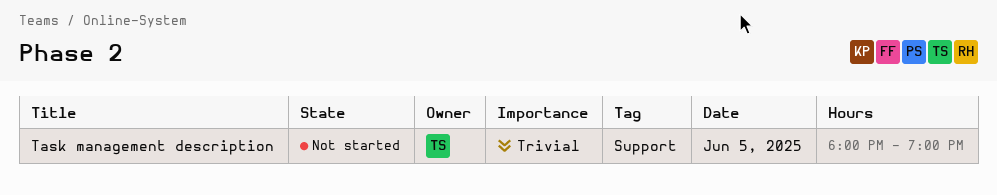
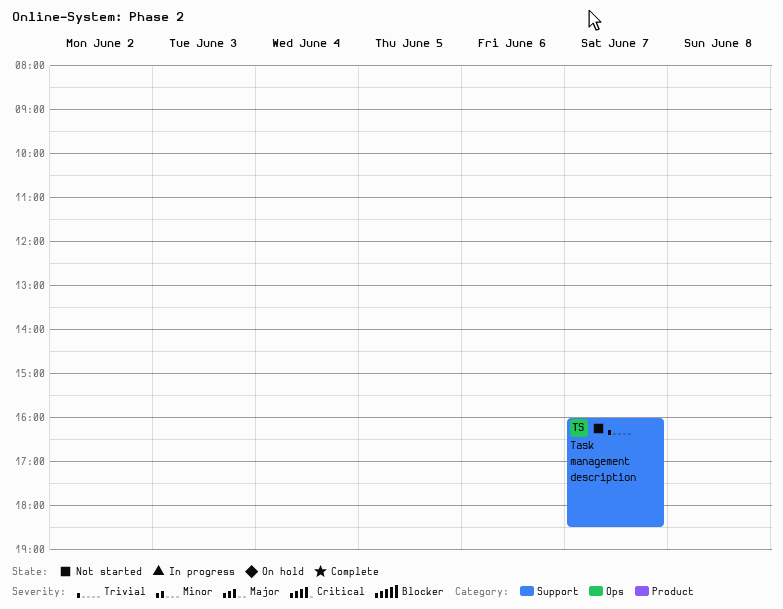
Task management description, day: Jun 5 -> Jun 7
Task management description, begins: 18:00 -> 16:00
Task management description, ends: 19:00 -> 18:30

